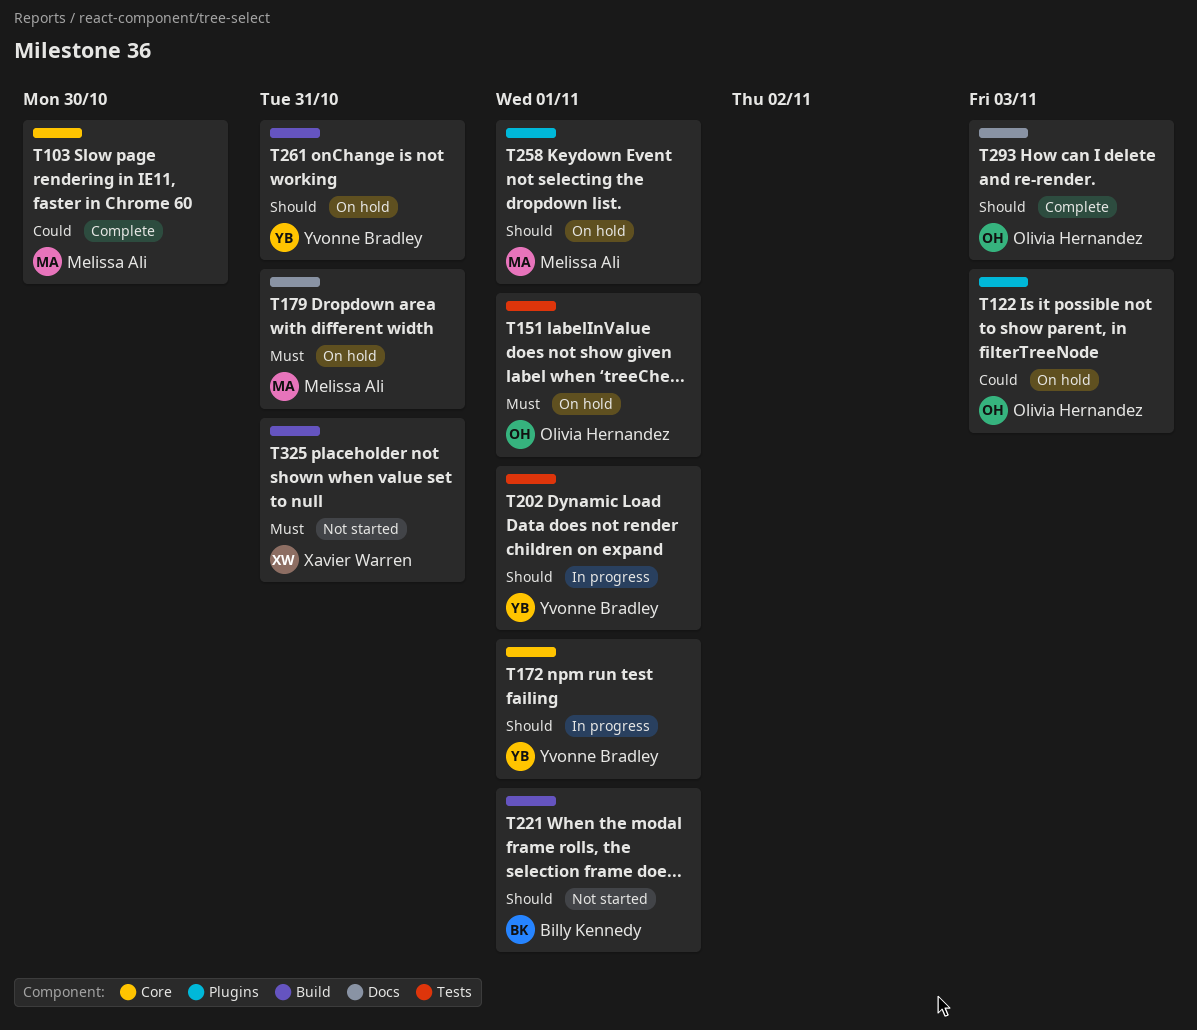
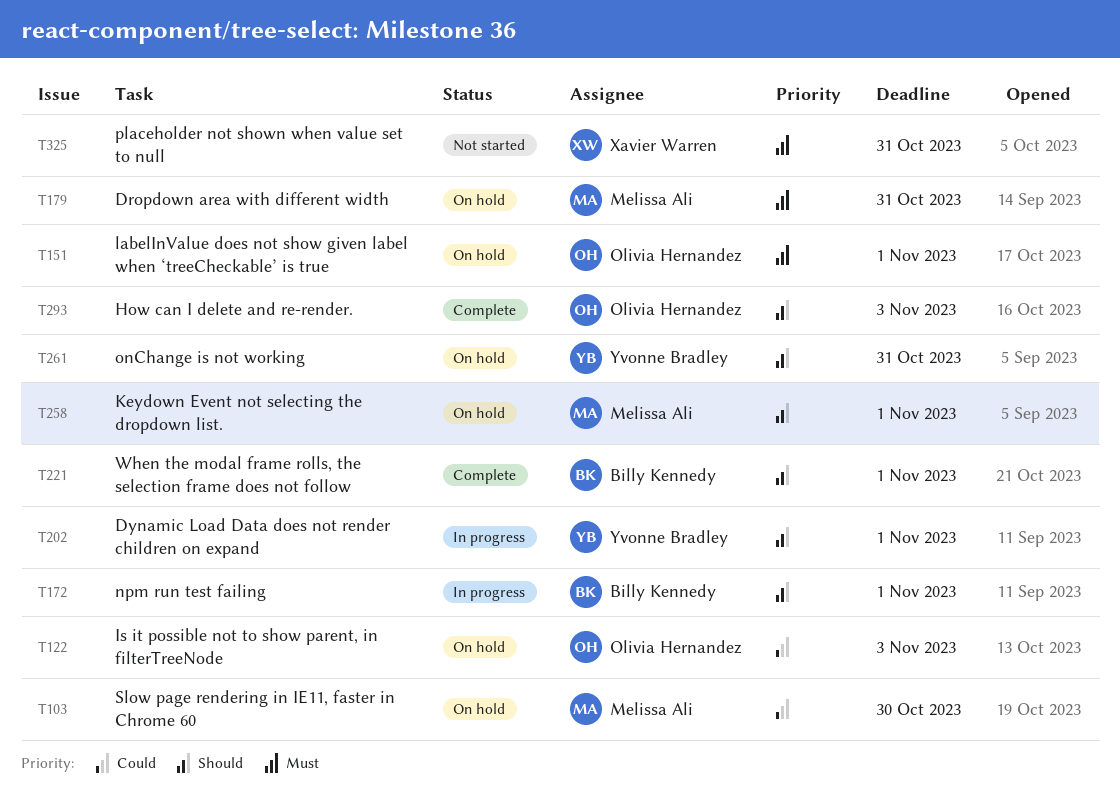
T103, status: Complete -> On hold
T172, owner: Yvonne Bradley -> Billy Kennedy
T221, status: Not started -> Complete

